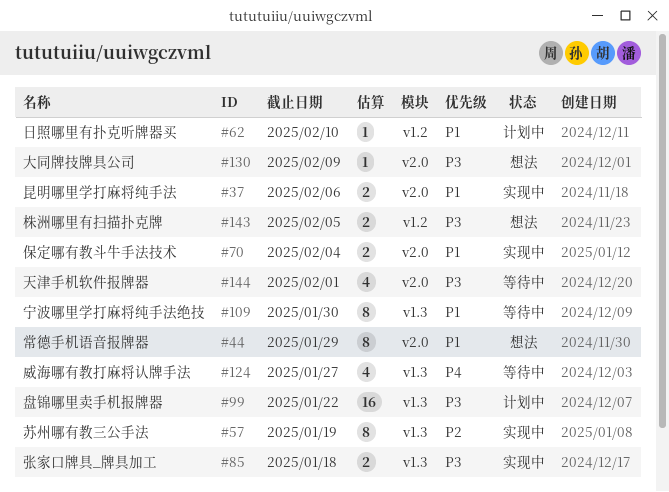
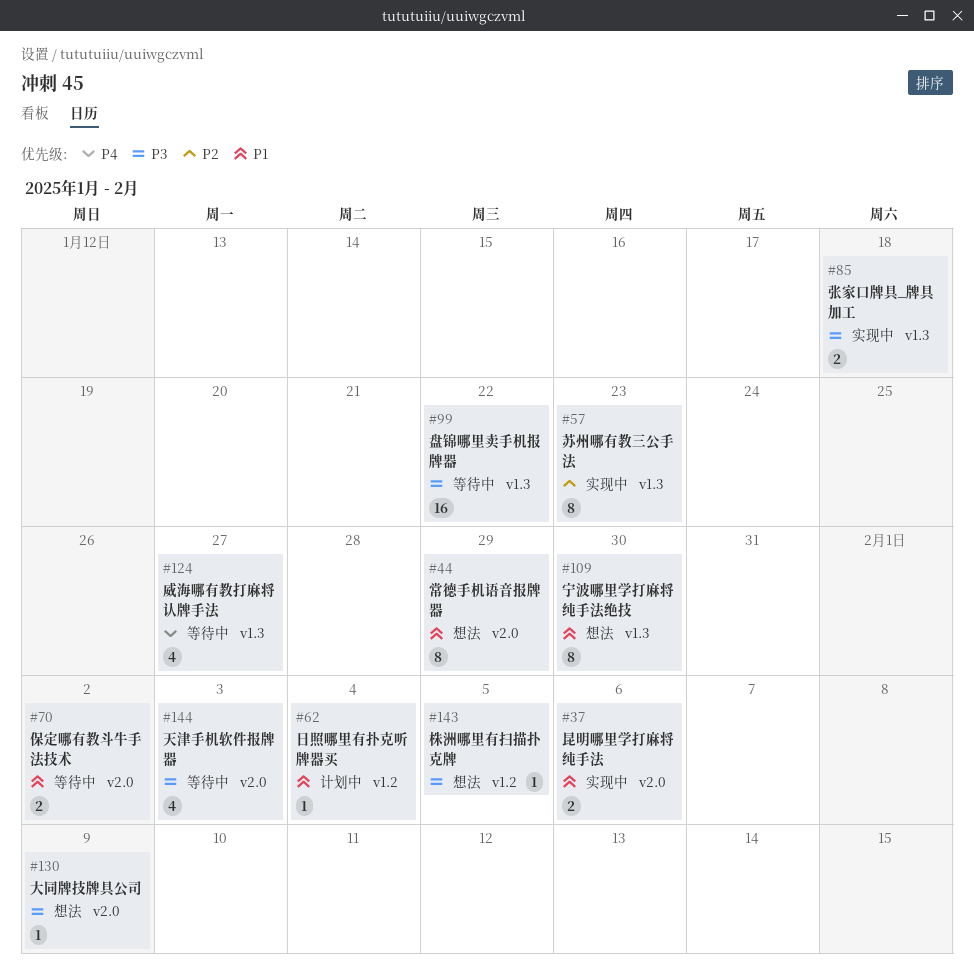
#57, due: Jan 19 -> Jan 23
#62, due: Feb 10 -> Feb 4
#70, status: 实现中 -> 等待中
#70, due: Feb 4 -> Feb 2
#99, status: 计划中 -> 等待中
#109, status: 等待中 -> 想法
#143, estimate: 2 -> 1
#144, due: Feb 1 -> Feb 3

